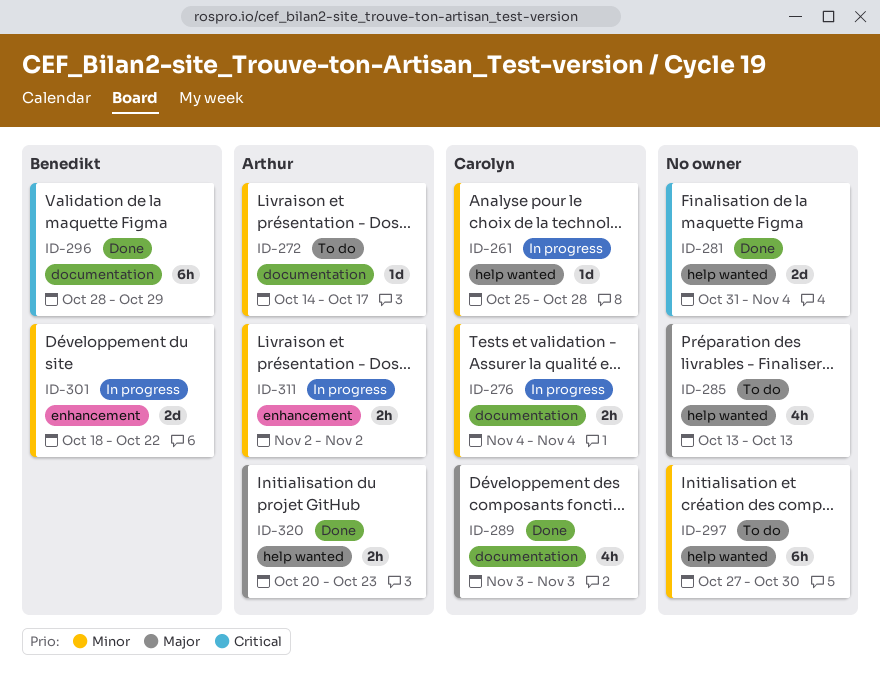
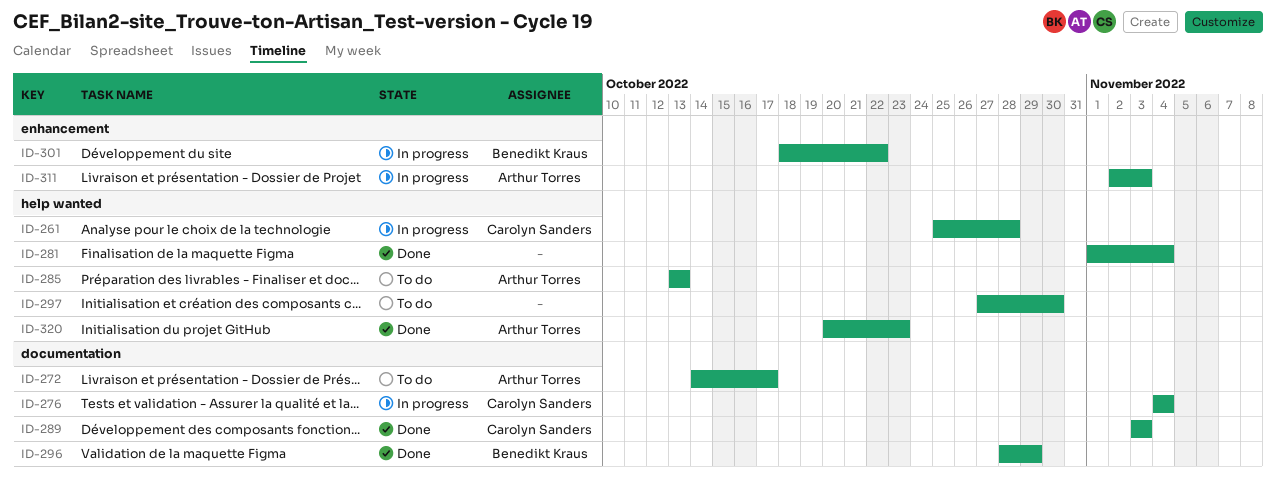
ID-281, start: Oct 31 -> Nov 1
ID-285, owner: none -> Arthur Torres
ID-311, due: Nov 2 -> Nov 3

